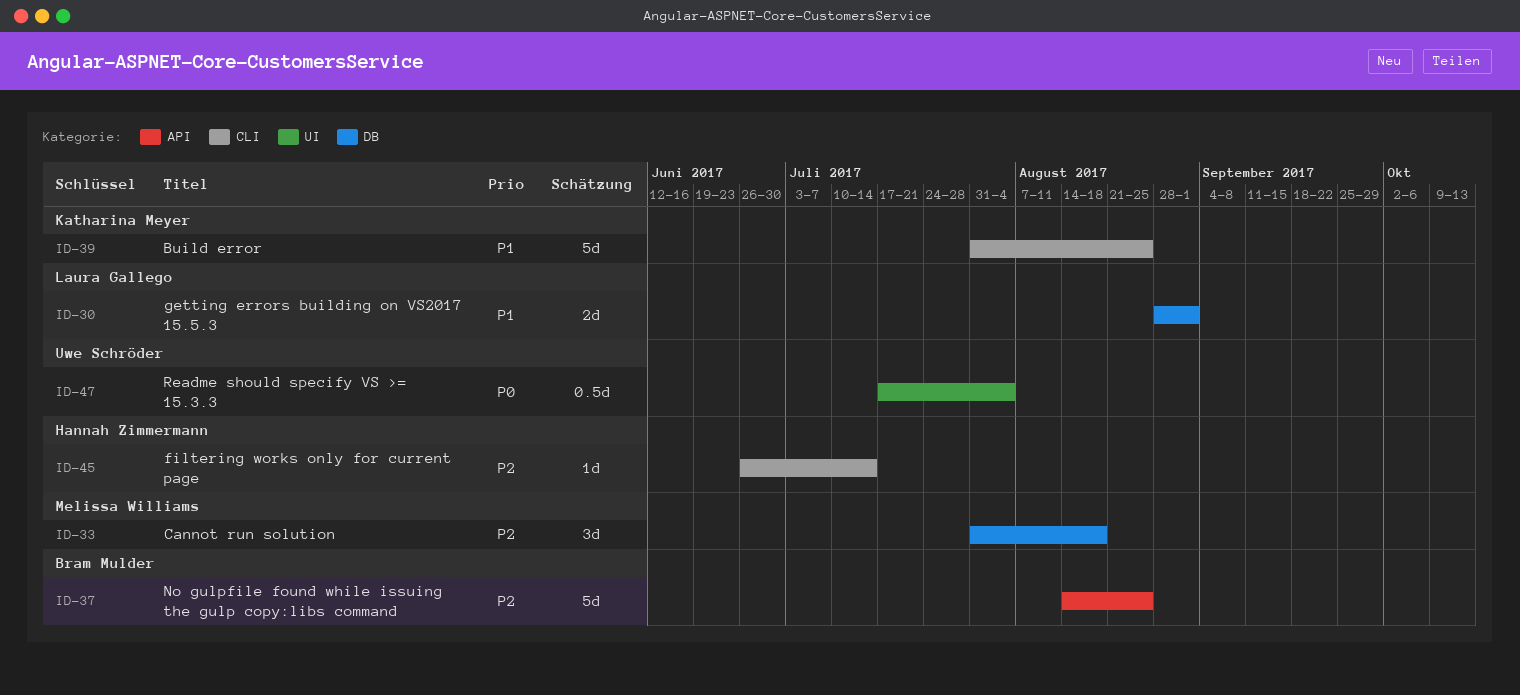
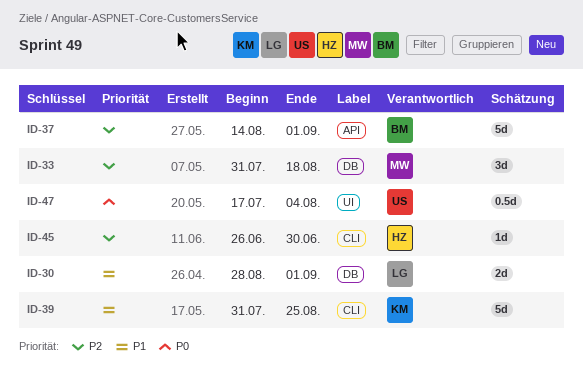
ID-37, due: Aug 25 -> Sep 1
ID-45, due: Jul 14 -> Jun 30

